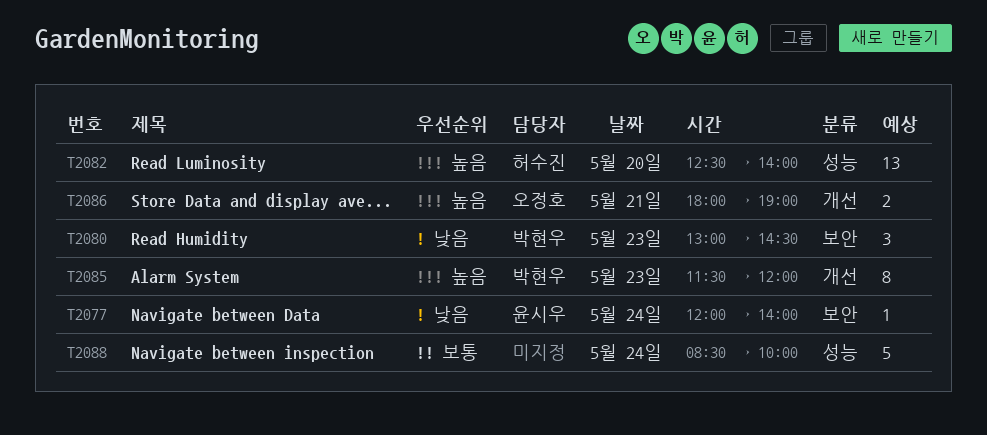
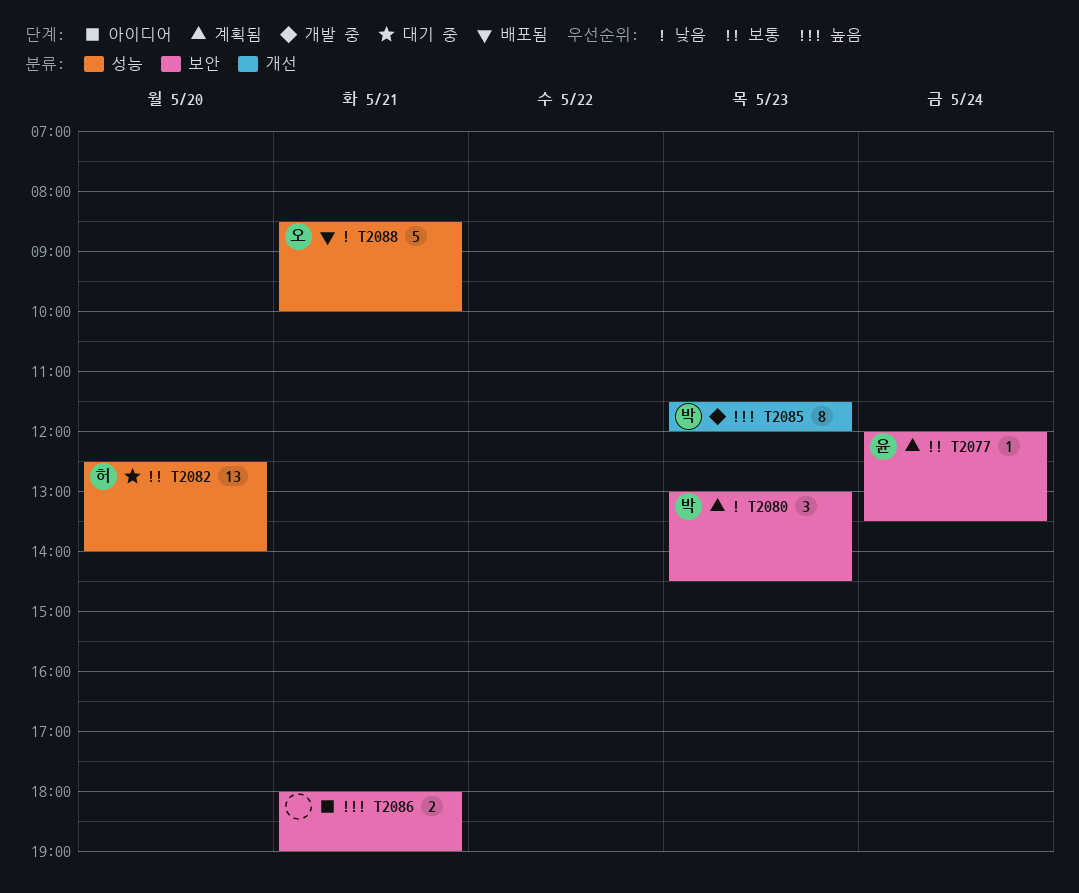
T2077, priority: 낮음 -> 보통
T2077, ends: 14:00 -> 13:30
T2082, priority: 높음 -> 보통
T2086, owner: 오정호 -> none
T2086, label: 개선 -> 보안
T2088, owner: none -> 오정호
T2088, priority: 보통 -> 낮음
T2088, day: May 24 -> May 21

